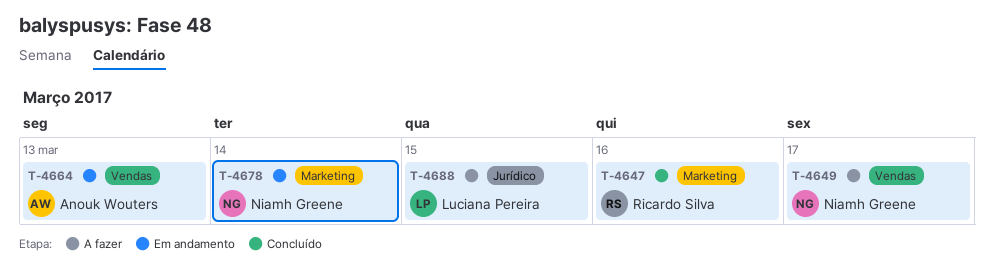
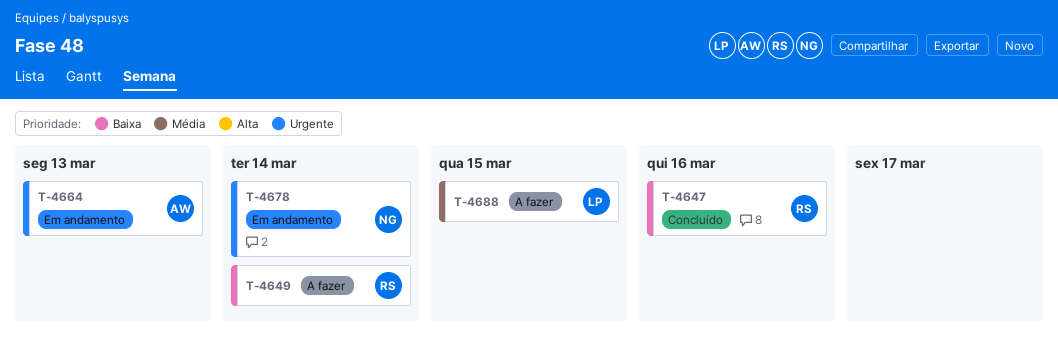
T-4649, owner: Niamh Greene -> Ricardo Silva
T-4649, due: Mar 17 -> Mar 14

